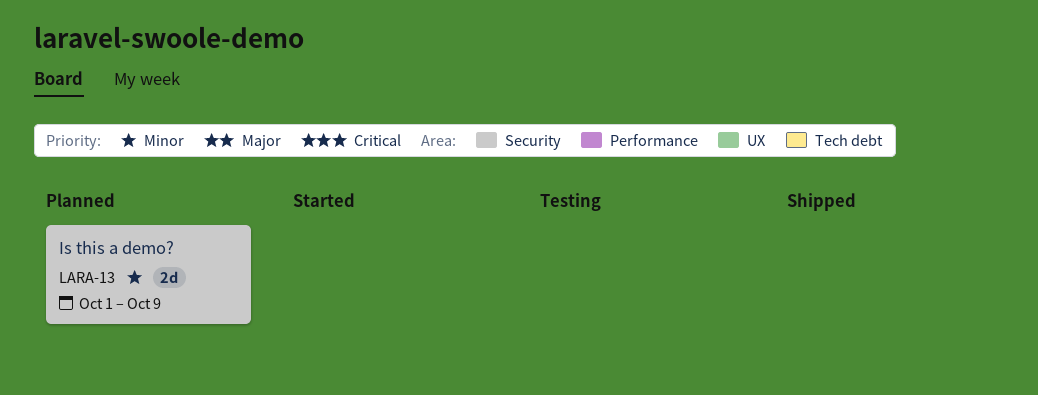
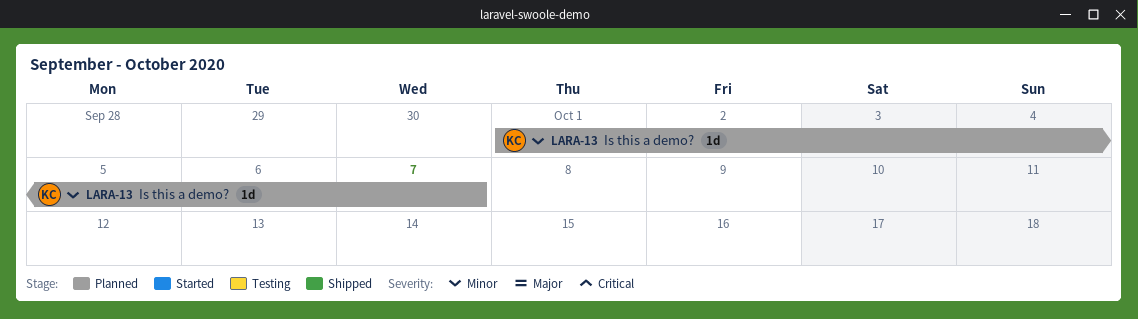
LARA-13, estimate: 2d -> 1d
LARA-13, due: Oct 9 -> Oct 7

